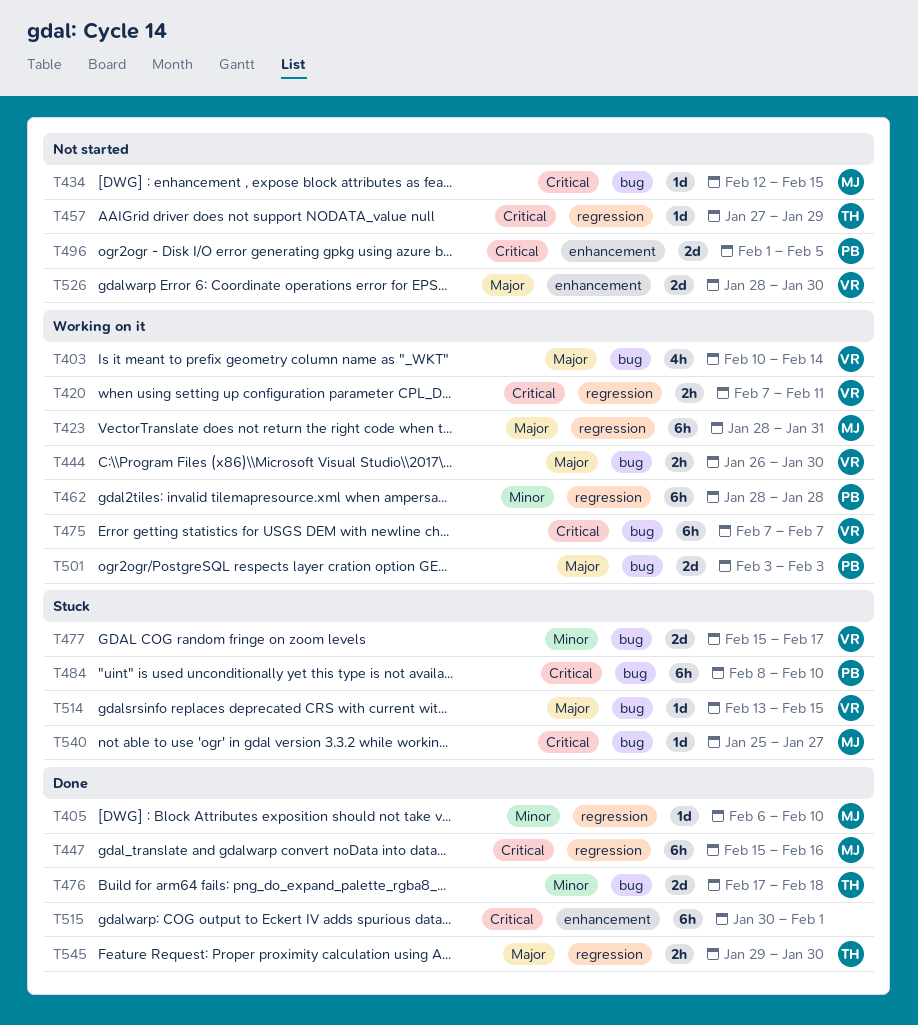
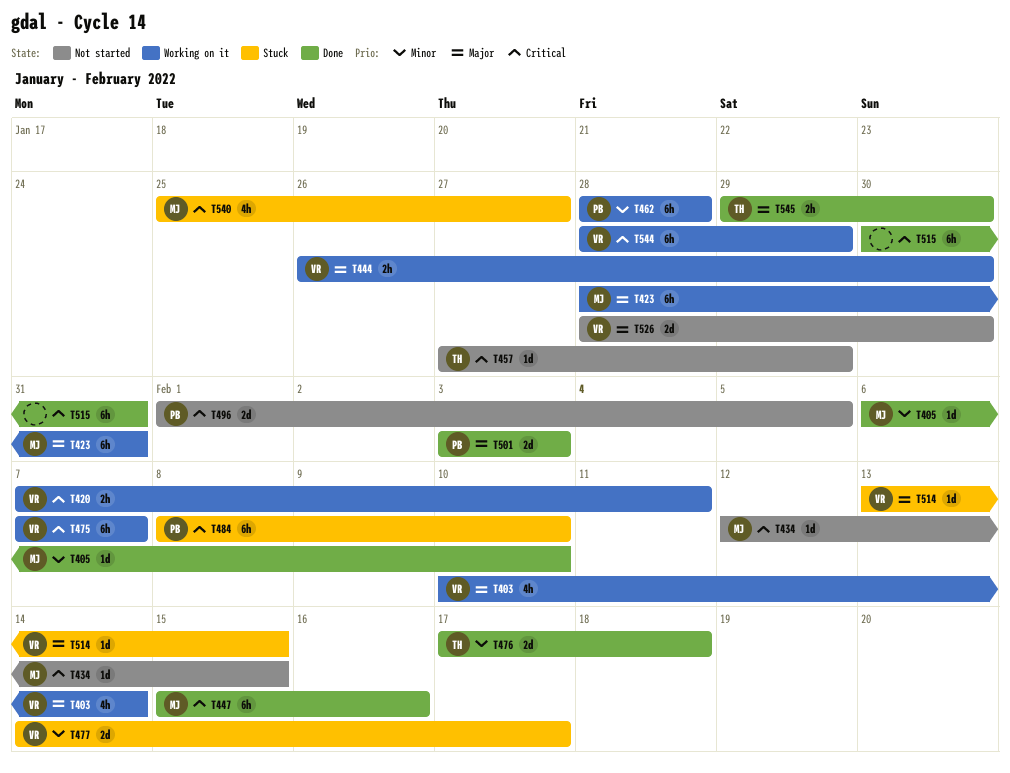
T477, start: Feb 15 -> Feb 14
T501, status: Working on it -> Done
T515, due: Feb 1 -> Jan 31
T540, estimate: 1d -> 4h
T544: none -> present

